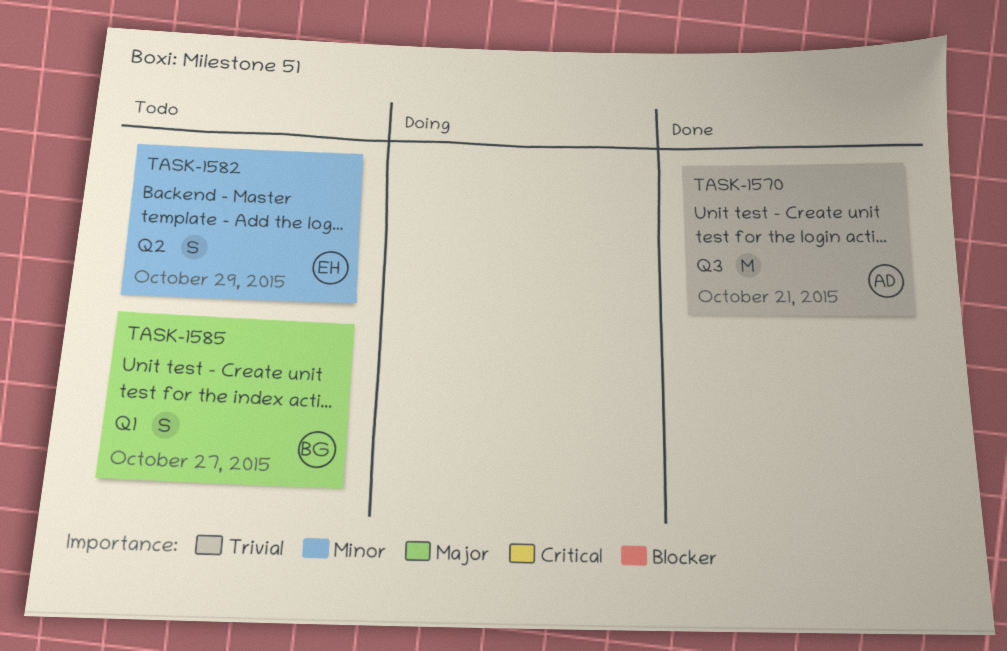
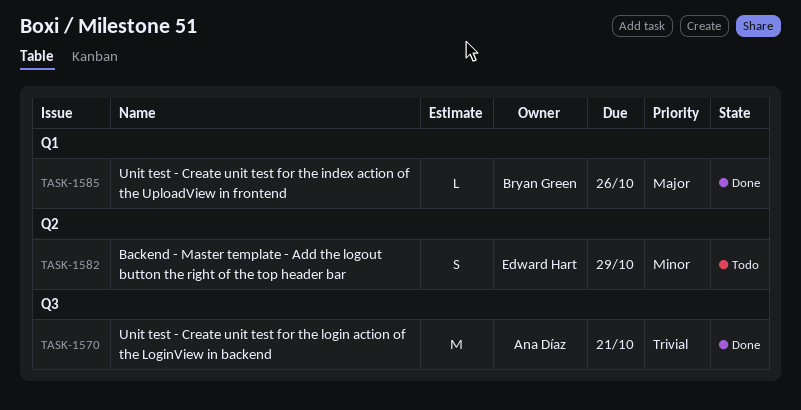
TASK-1585, status: Todo -> Done
TASK-1585, estimate: S -> L
TASK-1585, due: Oct 27 -> Oct 26

